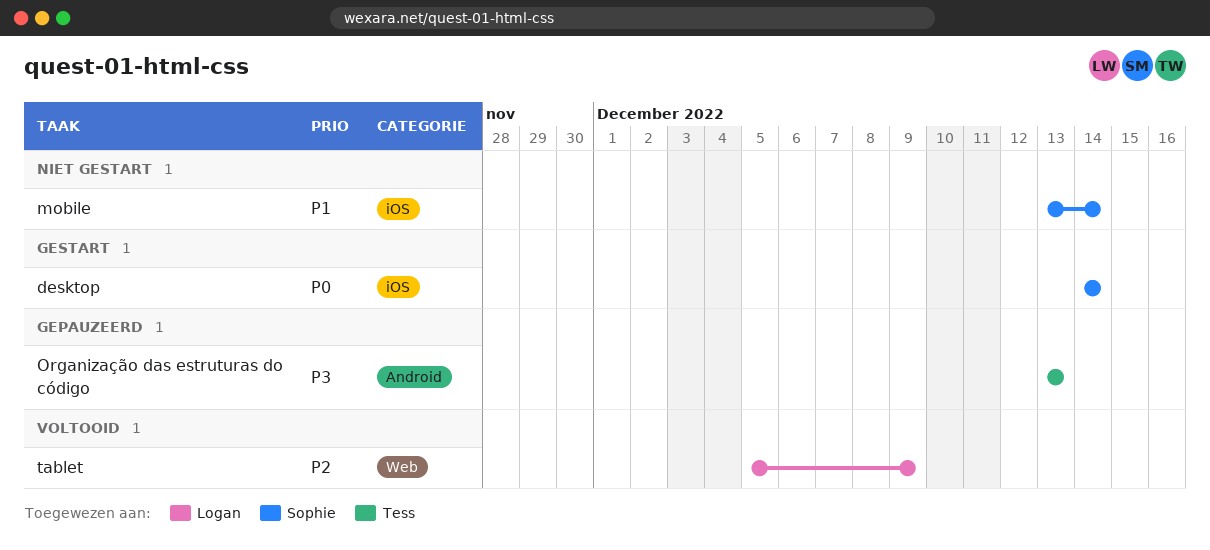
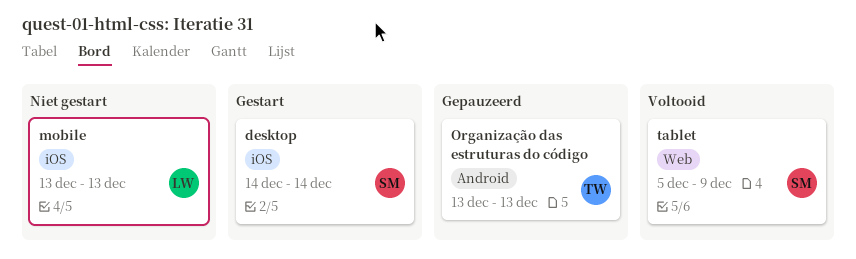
mobile, owner: Sophie -> Logan
mobile, due: Dec 14 -> Dec 13
tablet, owner: Logan -> Sophie

